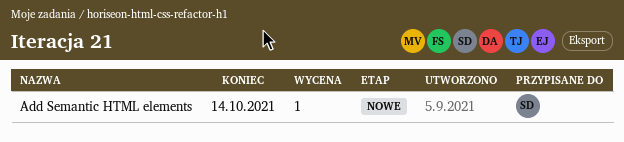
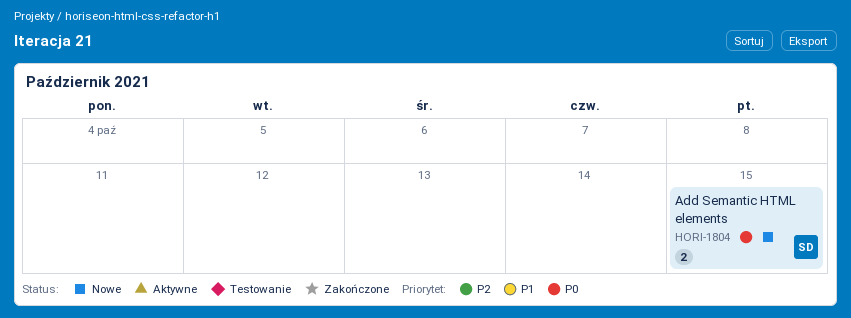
Add Semantic HTML elements, estimate: 1 -> 2
Add Semantic HTML elements, due: Oct 14 -> Oct 15

